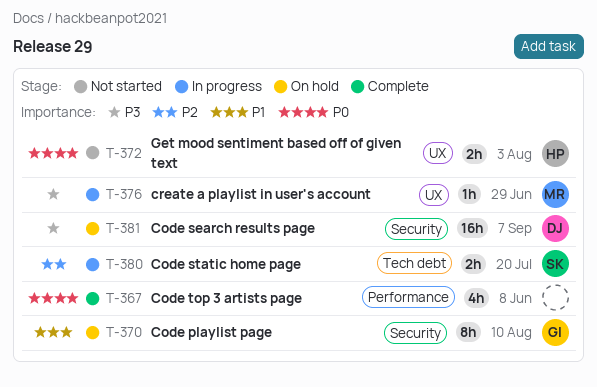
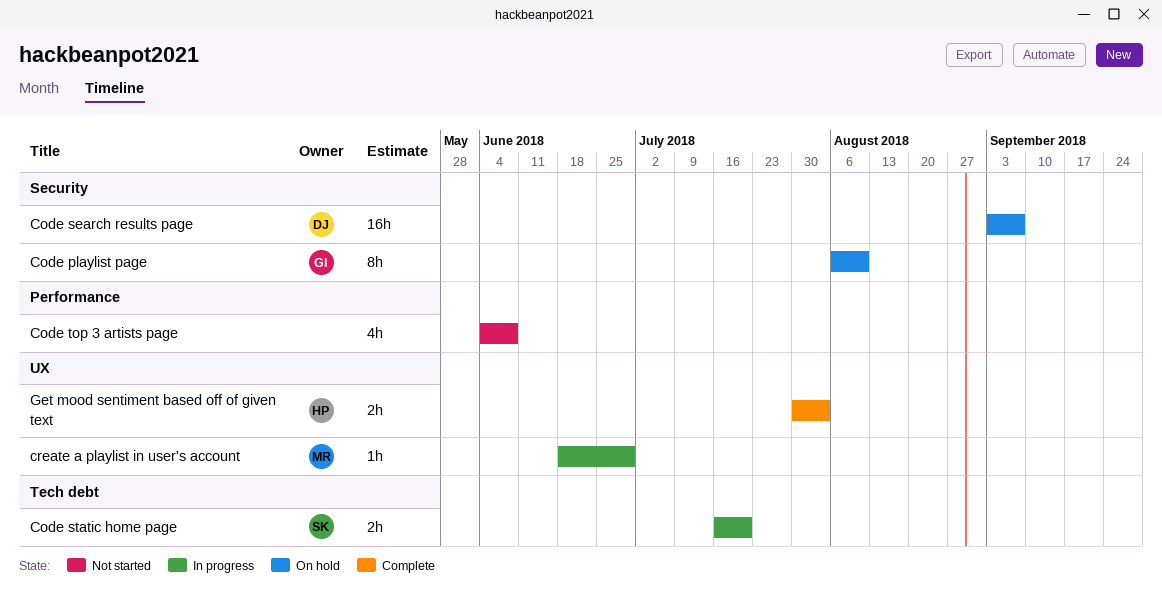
Code top 3 artists page, status: Complete -> Not started
Get mood sentiment based off of given text, status: Not started -> Complete

